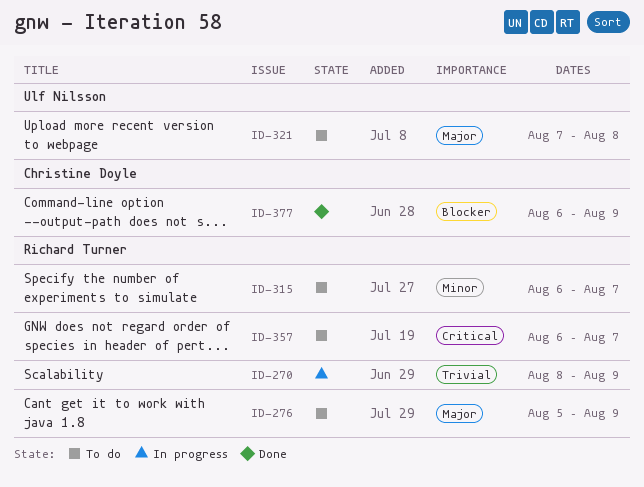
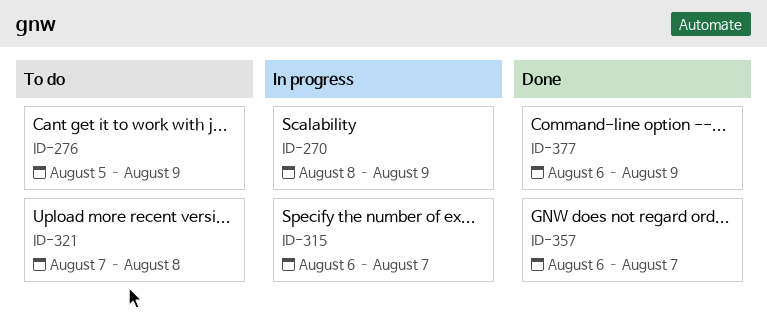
ID-315, status: To do -> In progress
ID-357, status: To do -> Done

